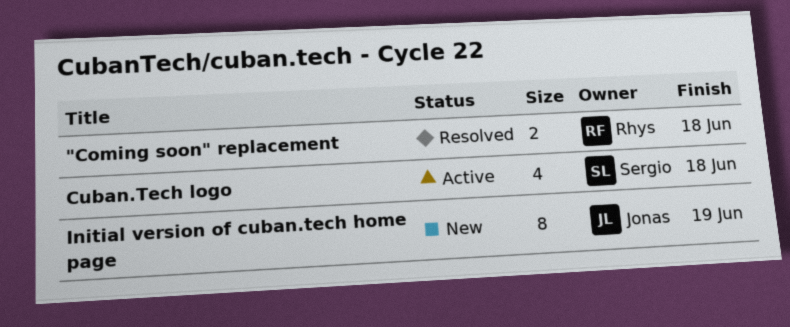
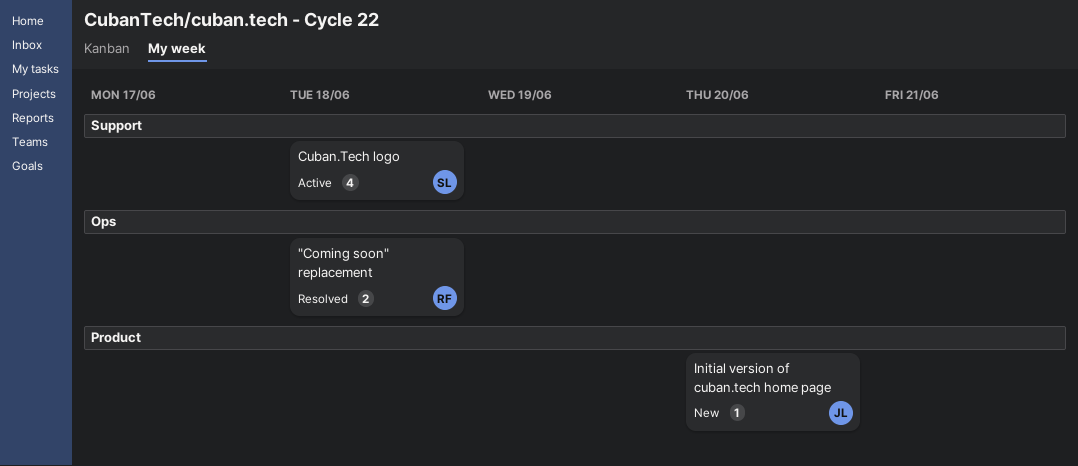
Initial version of cuban.tech home page, estimate: 8 -> 1
Initial version of cuban.tech home page, due: Jun 19 -> Jun 20

